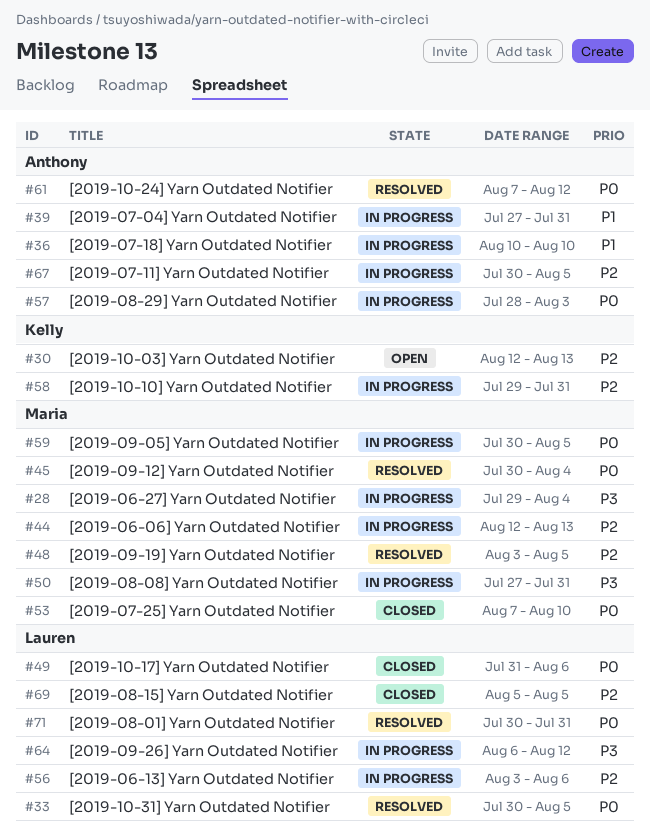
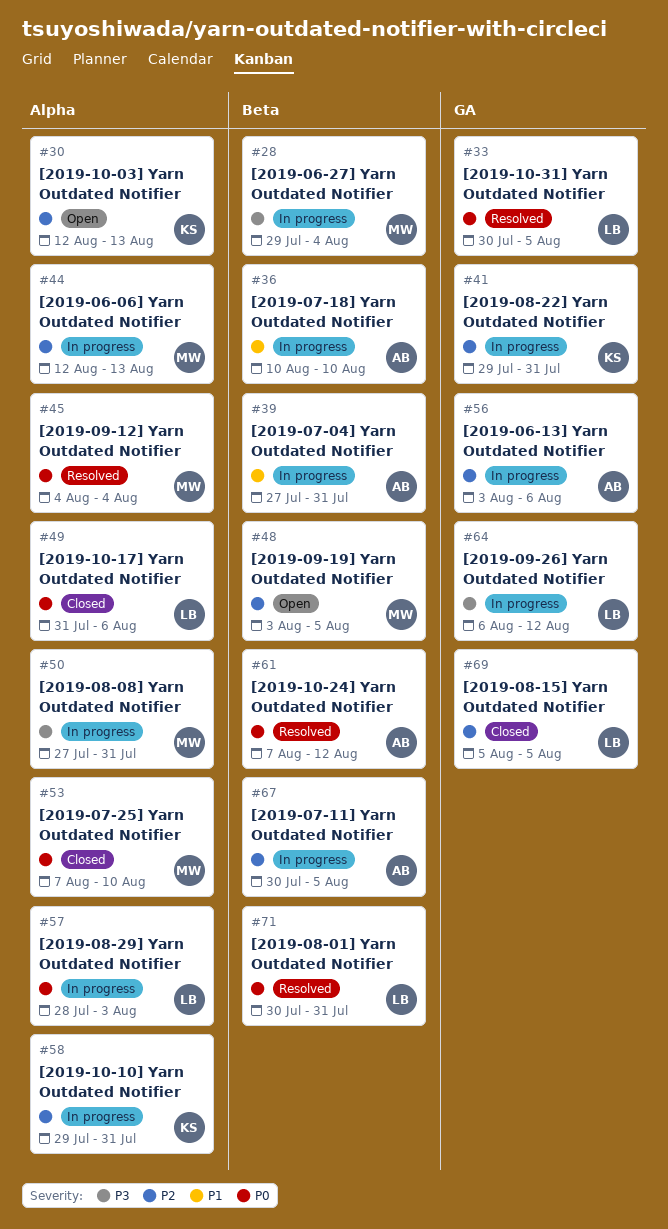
#41: none -> present
#45, start: Jul 30 -> Aug 4
#48, status: Resolved -> Open
#56, owner: Lauren -> Anthony
#57, owner: Anthony -> Lauren
#59: present -> none

